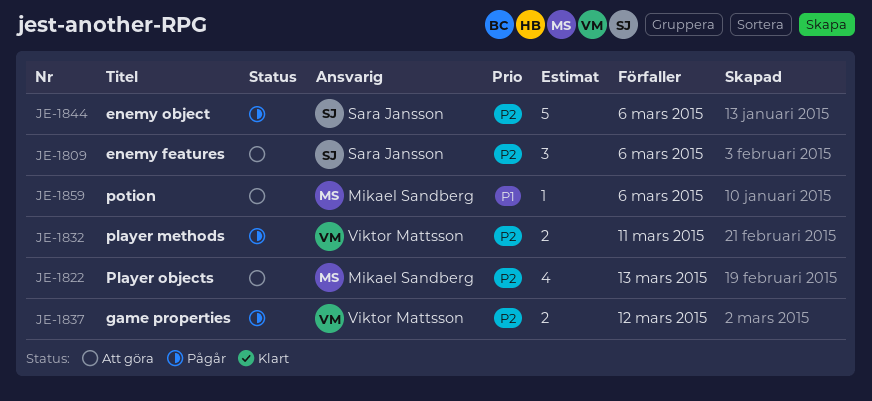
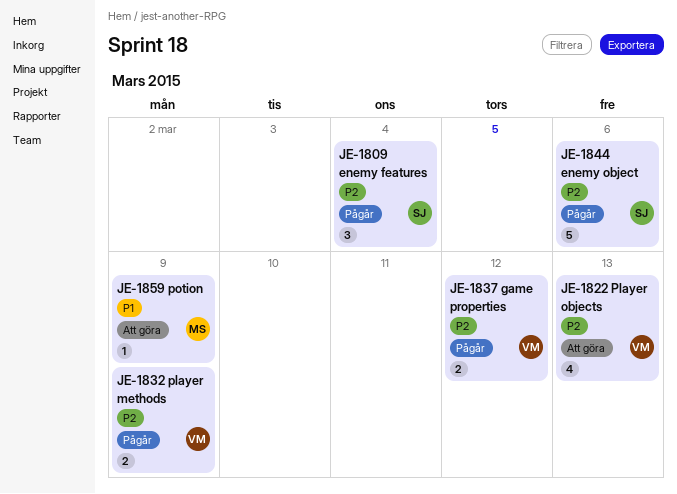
JE-1809, status: Att göra -> Pågår
JE-1809, due: Mar 6 -> Mar 4
JE-1822, owner: Mikael Sandberg -> Viktor Mattsson
JE-1832, due: Mar 11 -> Mar 9
JE-1859, due: Mar 6 -> Mar 9

